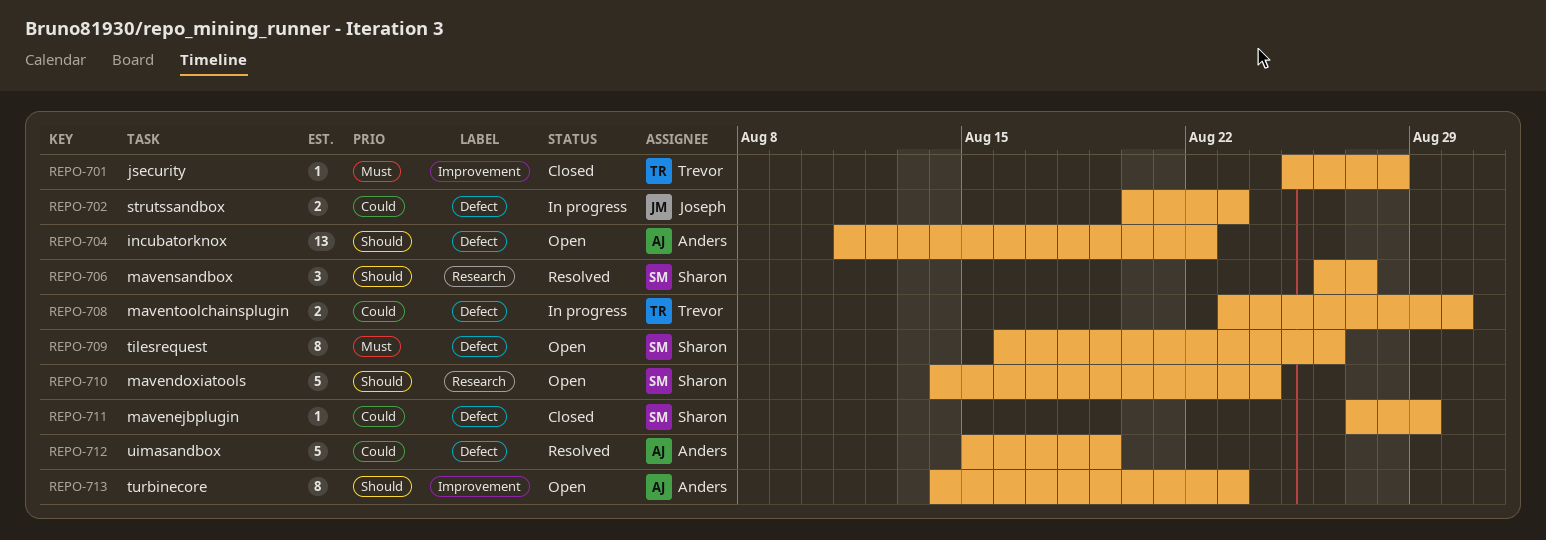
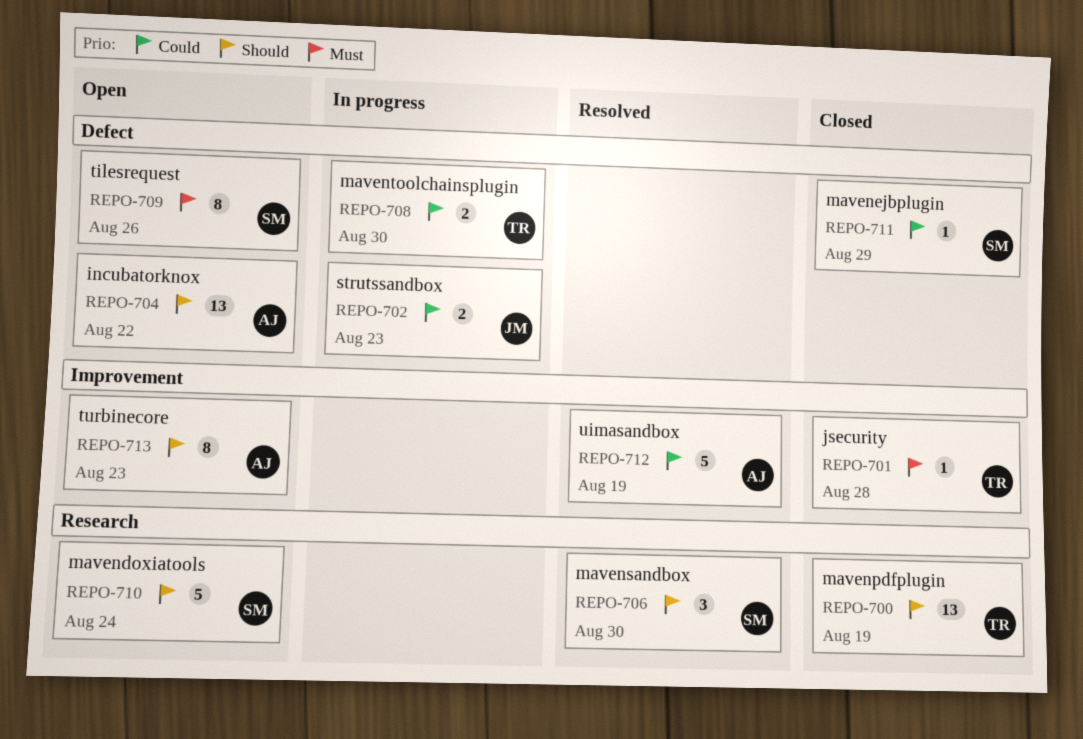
REPO-700: none -> present
REPO-706, due: Aug 27 -> Aug 30
REPO-712, label: Defect -> Improvement

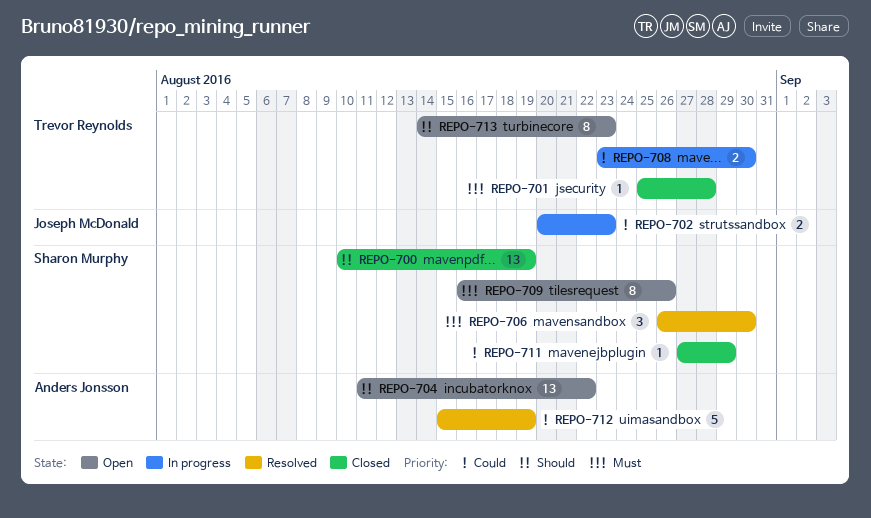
REPO-700, owner: Trevor Reynolds -> Sharon Murphy
REPO-706, priority: Should -> Must
REPO-710: present -> none
REPO-713, owner: Anders Jonsson -> Trevor Reynolds

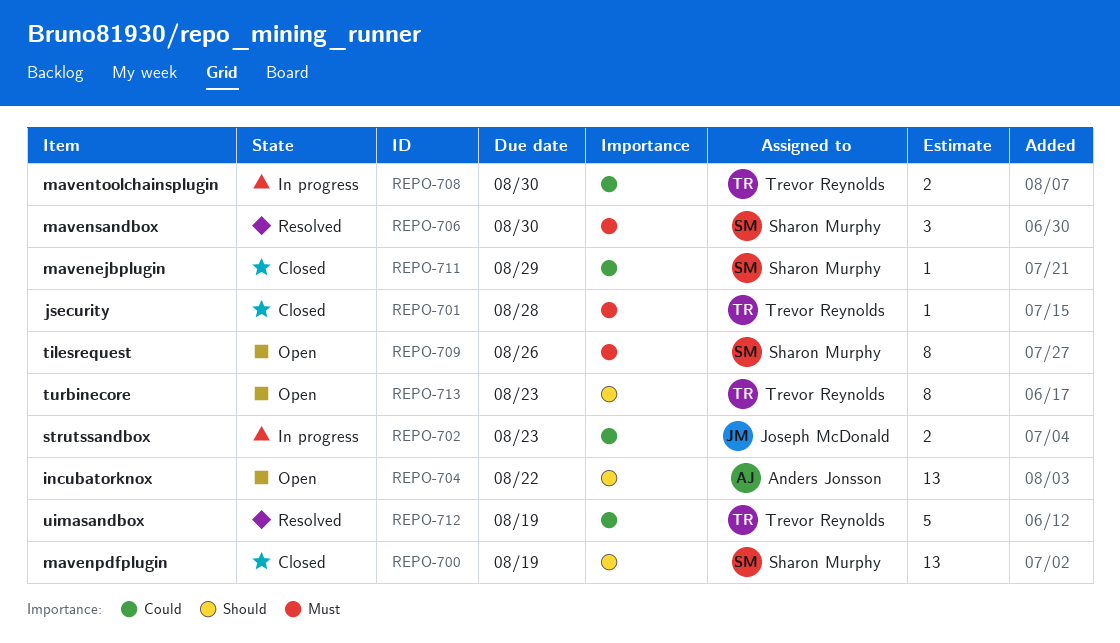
REPO-712, owner: Anders Jonsson -> Trevor Reynolds

